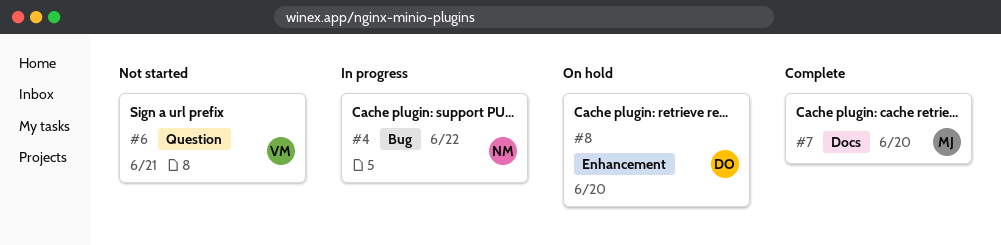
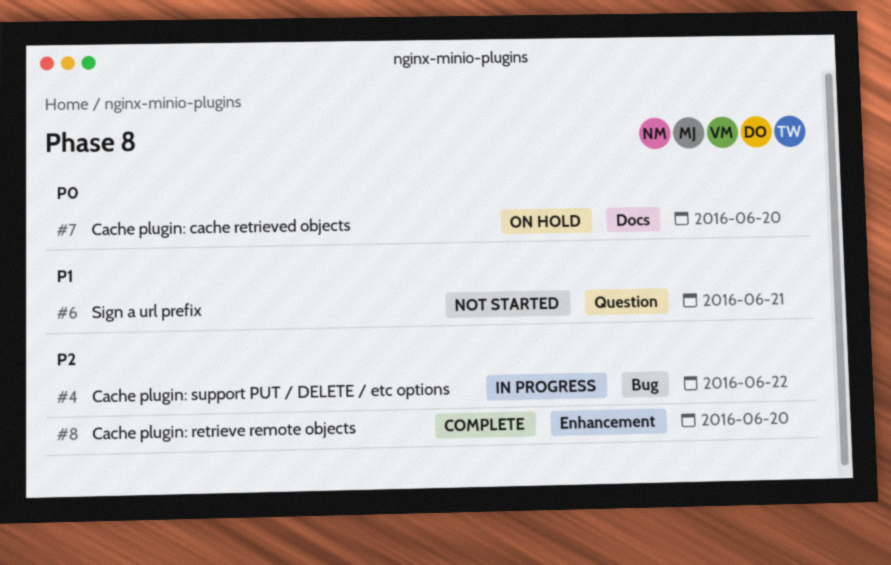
#7, status: Complete -> On hold
#8, status: On hold -> Complete

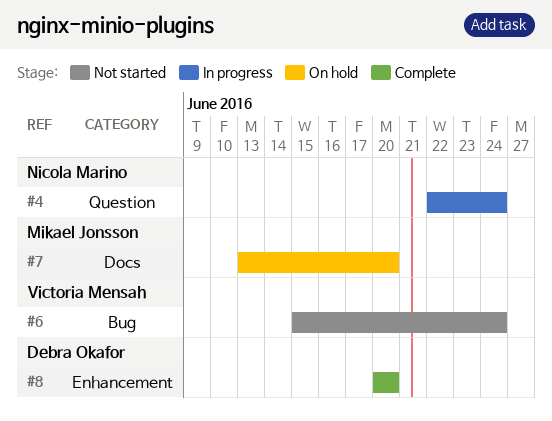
#4, label: Bug -> Question
#4, due: Jun 22 -> Jun 24
#6, label: Question -> Bug
#6, due: Jun 21 -> Jun 24

